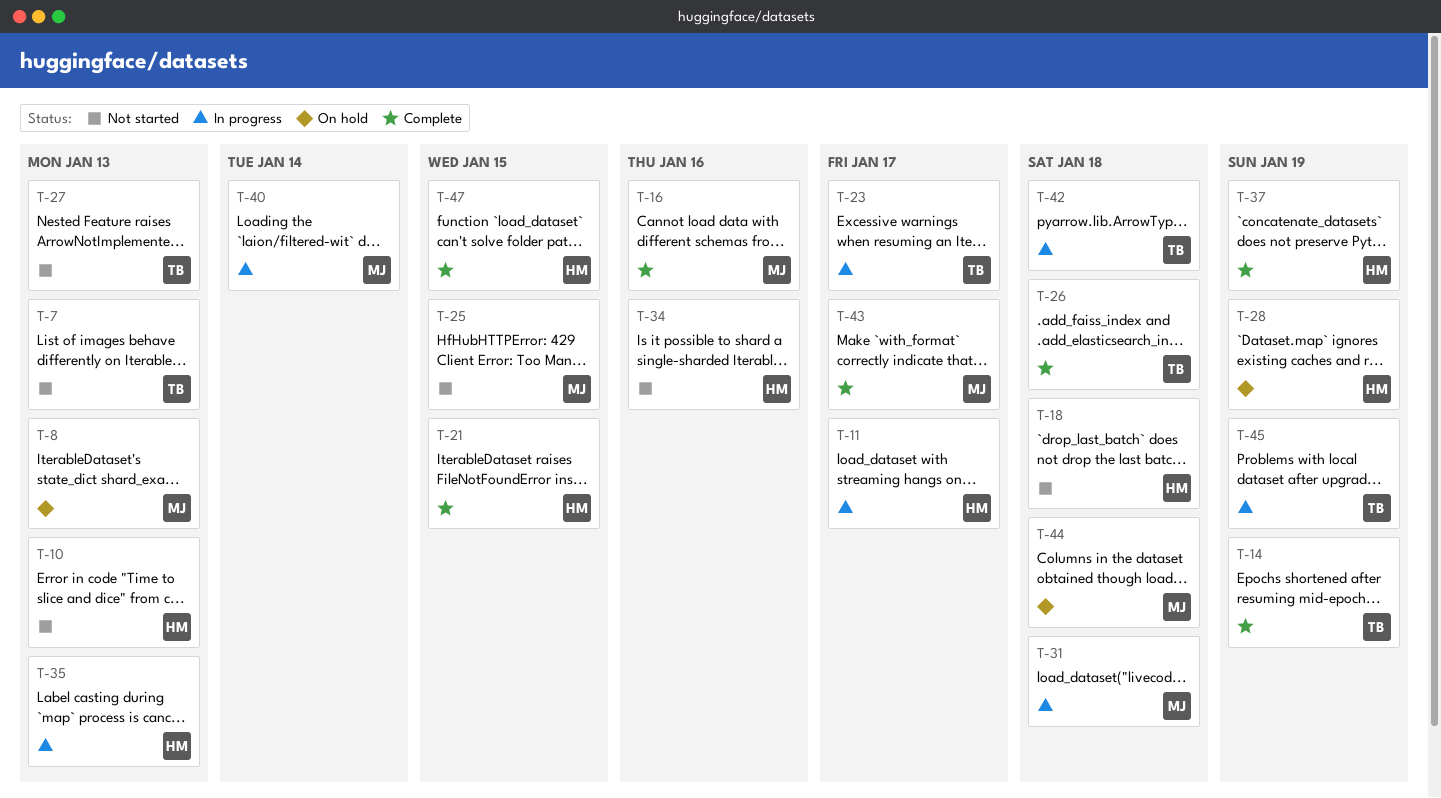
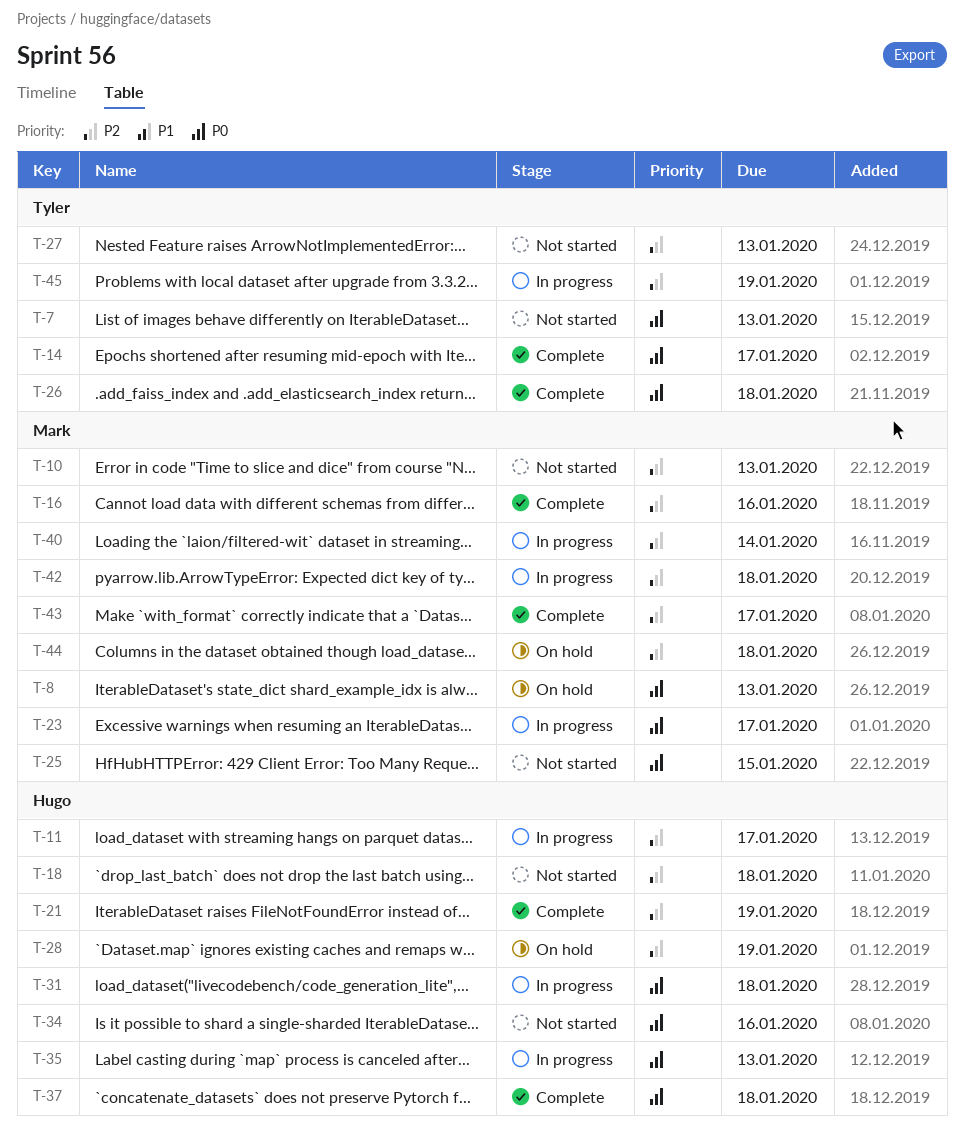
T-10, owner: Hugo -> Mark
T-14, due: Jan 19 -> Jan 17
T-21, due: Jan 15 -> Jan 19
T-23, owner: Tyler -> Mark
T-31, owner: Mark -> Hugo
T-37, due: Jan 19 -> Jan 18
T-42, owner: Tyler -> Mark
T-47: present -> none

